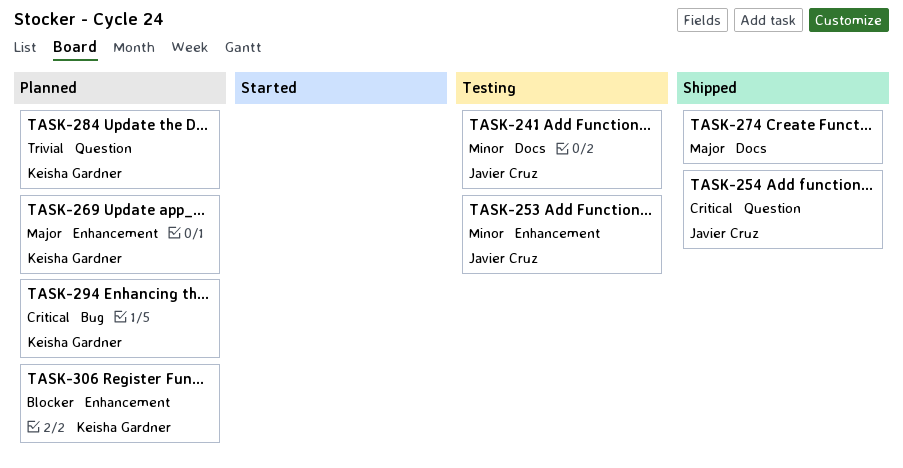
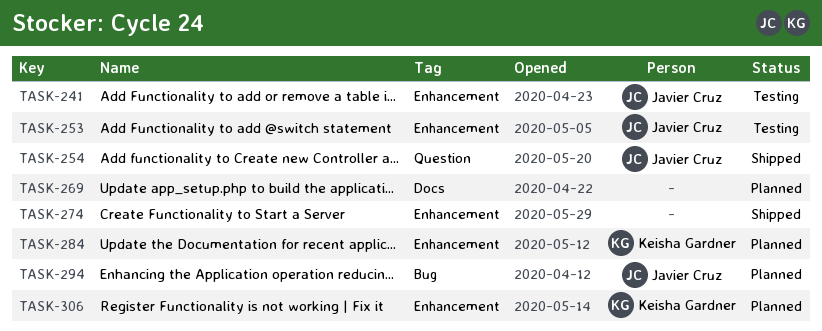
TASK-241, label: Docs -> Enhancement
TASK-269, owner: Keisha Gardner -> none
TASK-269, label: Enhancement -> Docs
TASK-274, label: Docs -> Enhancement
TASK-284, label: Question -> Enhancement
TASK-294, owner: Keisha Gardner -> Javier Cruz

